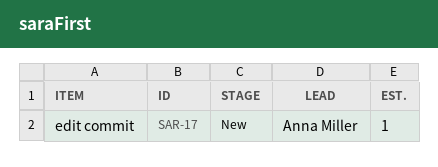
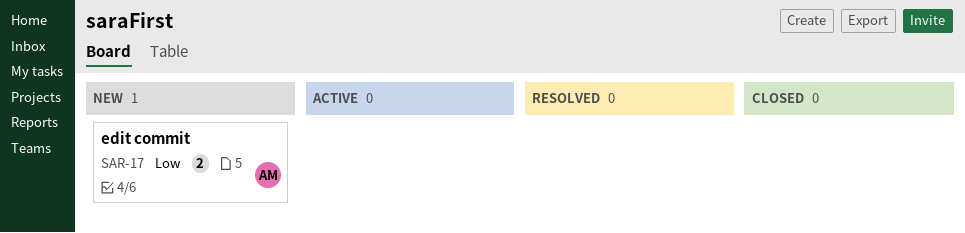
SAR-17, estimate: 1 -> 2

